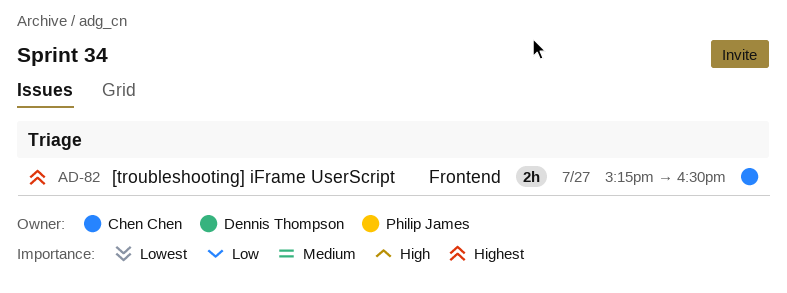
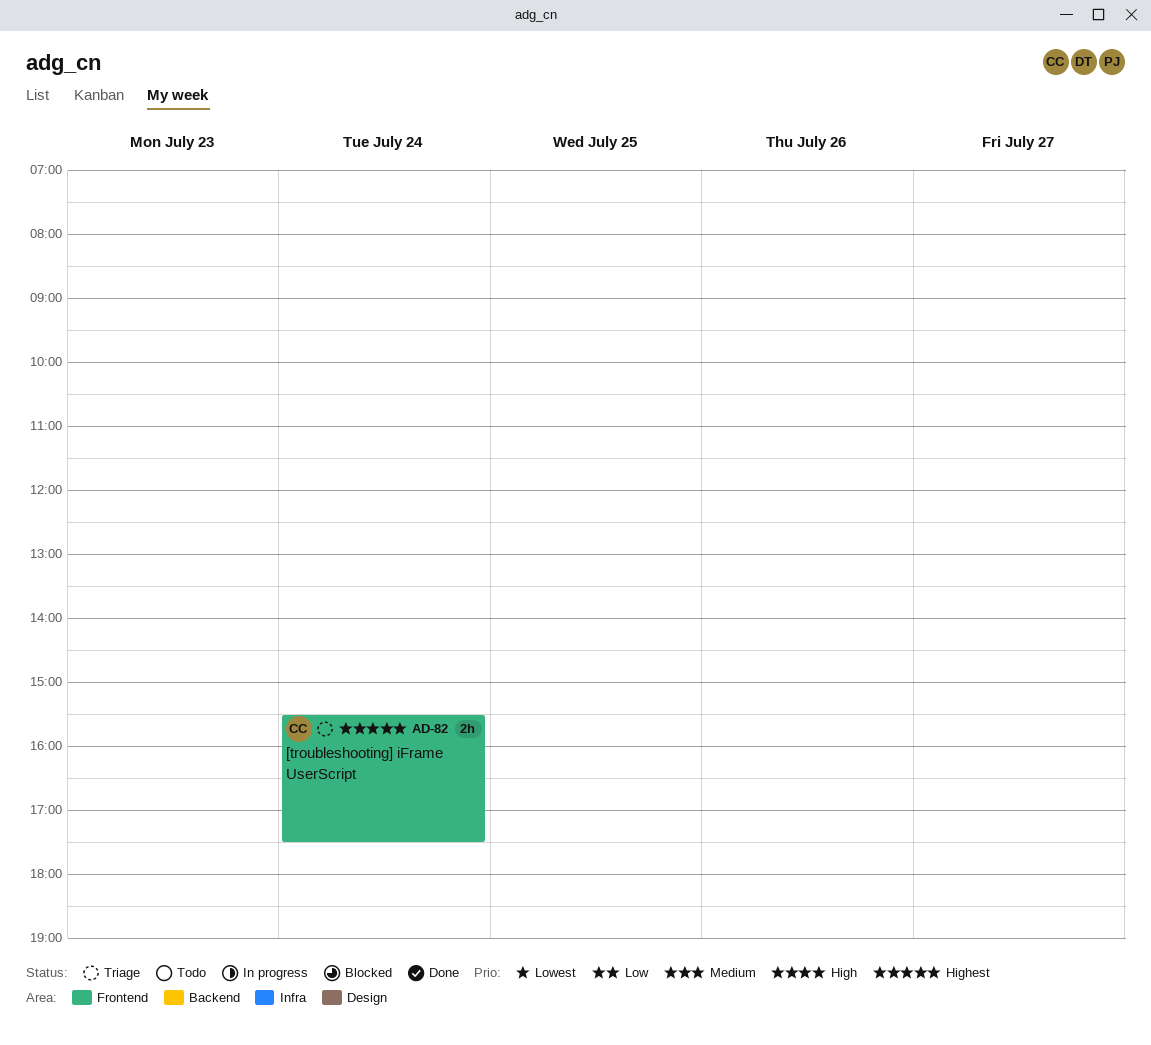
AD-82, day: Jul 27 -> Jul 24
AD-82, begins: 15:15 -> 15:30
AD-82, ends: 16:30 -> 17:30

